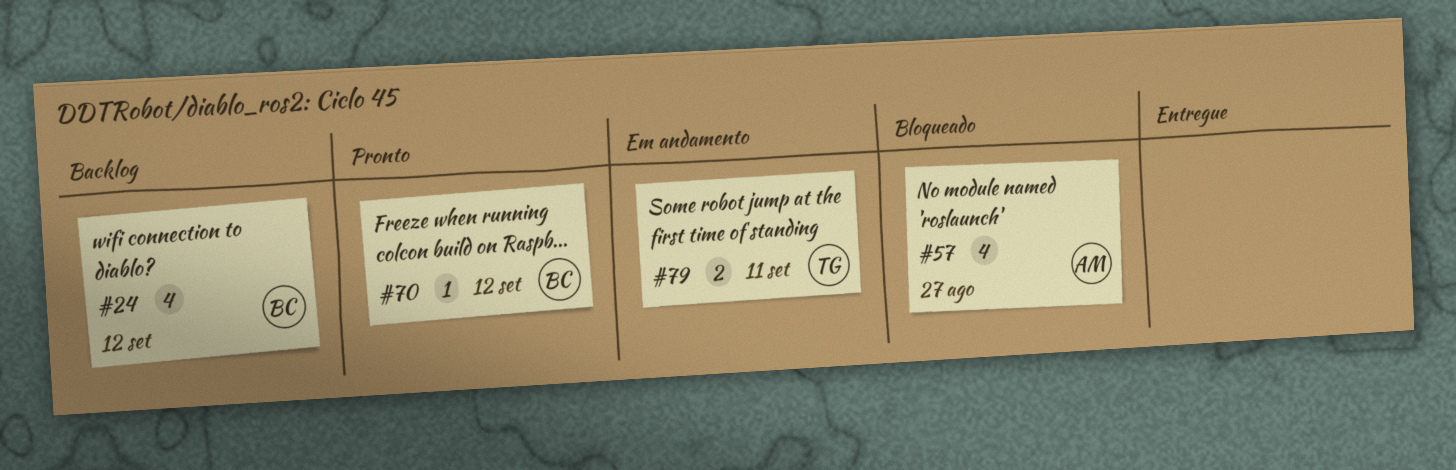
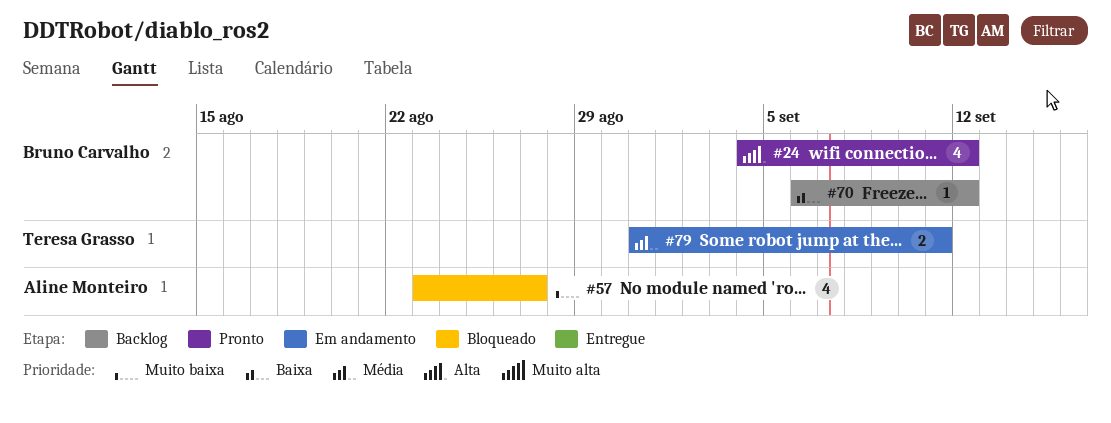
#24, status: Backlog -> Pronto
#70, status: Pronto -> Backlog

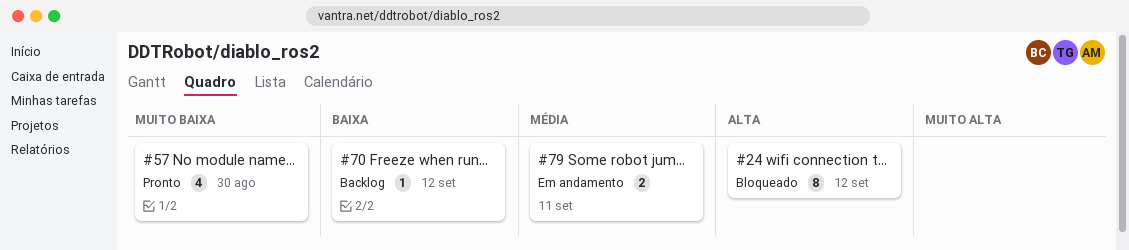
#24, status: Pronto -> Bloqueado
#24, estimate: 4 -> 8
#57, status: Bloqueado -> Pronto
#57, due: Aug 27 -> Aug 30

